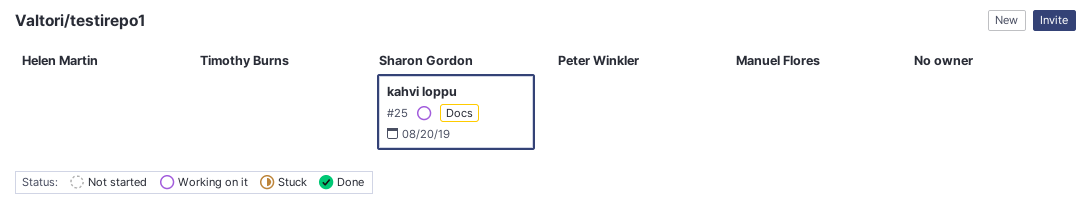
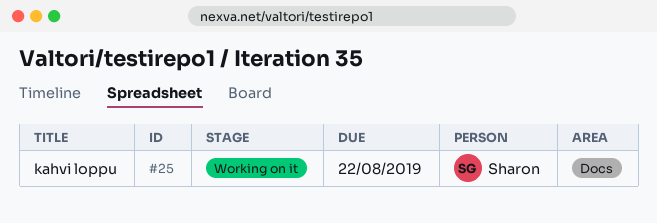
#25, due: Aug 20 -> Aug 22

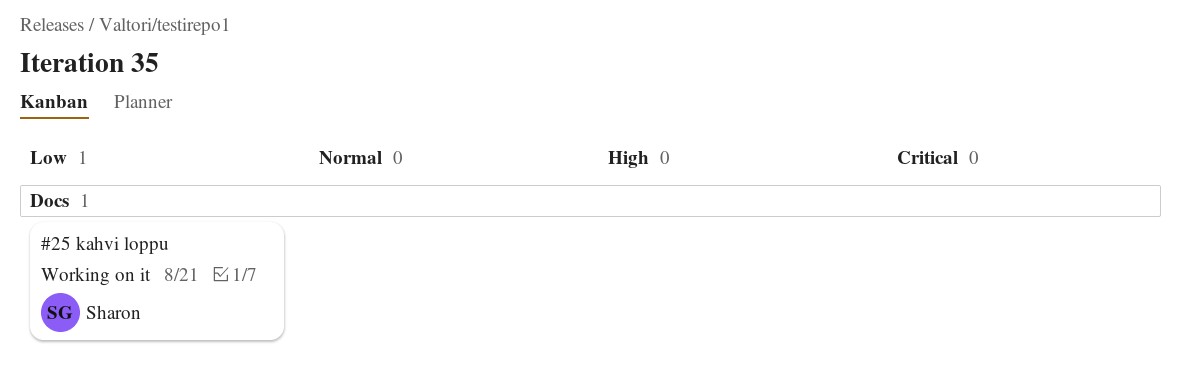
#25, due: Aug 22 -> Aug 21

